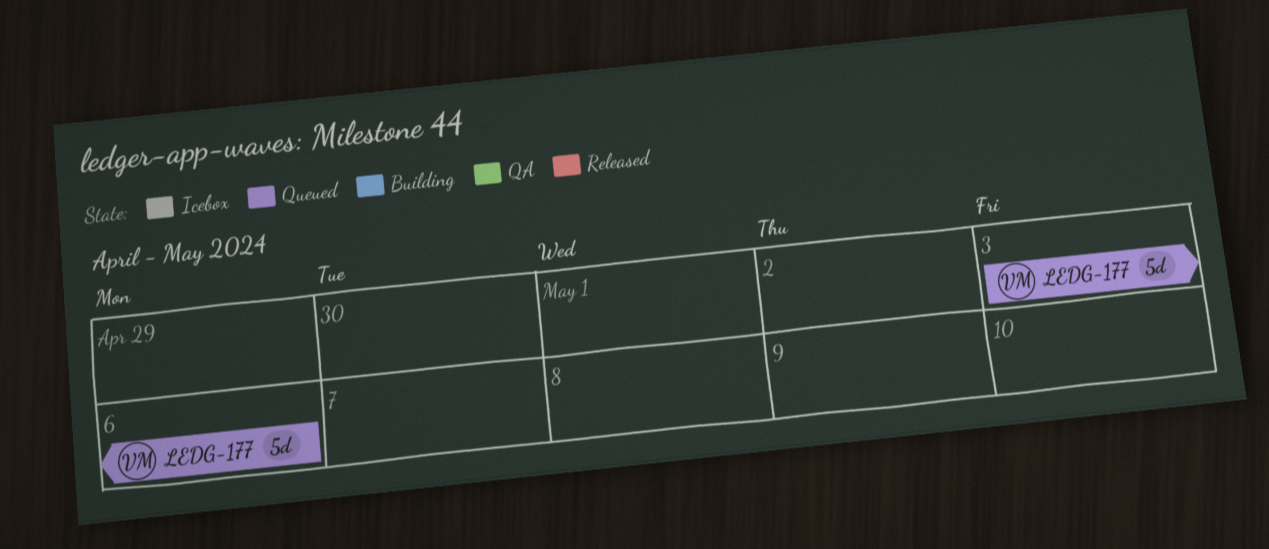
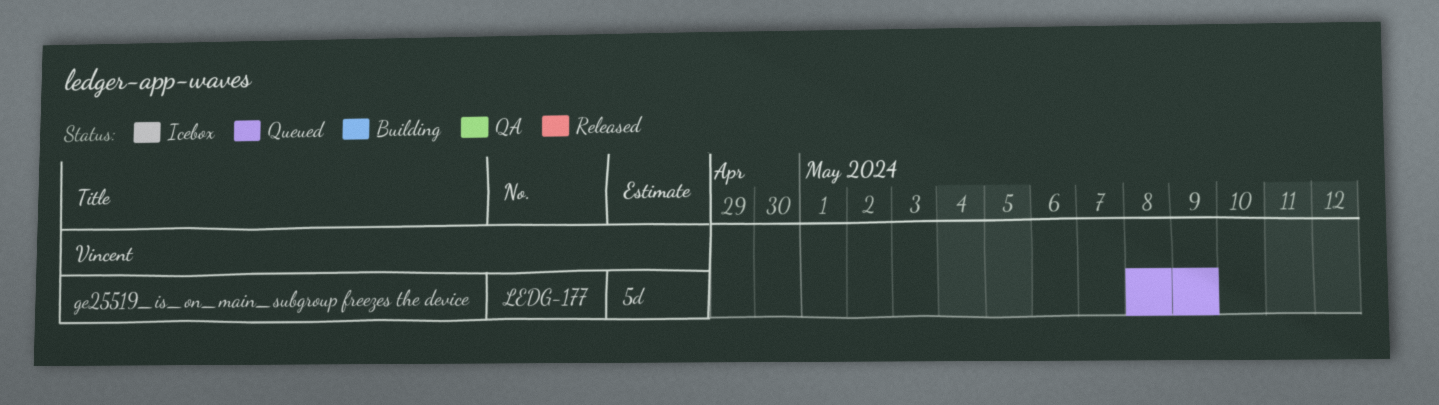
LEDG-177, start: May 3 -> May 8
LEDG-177, due: May 6 -> May 9

